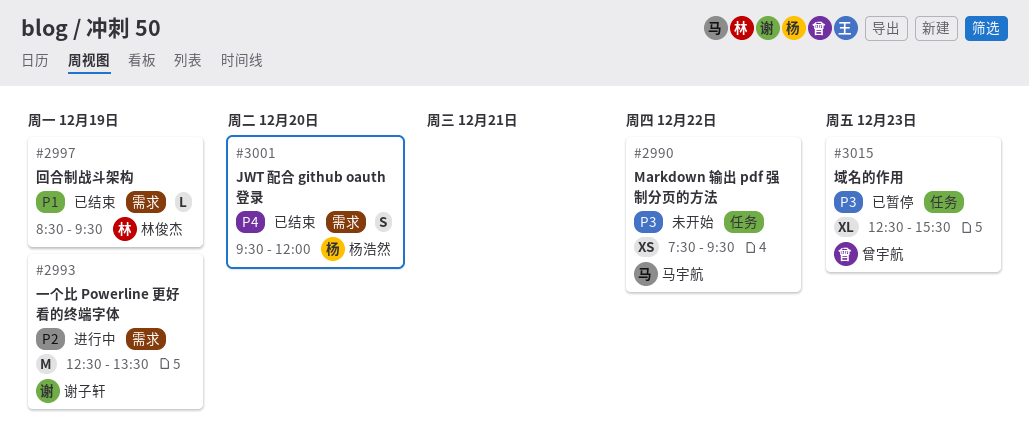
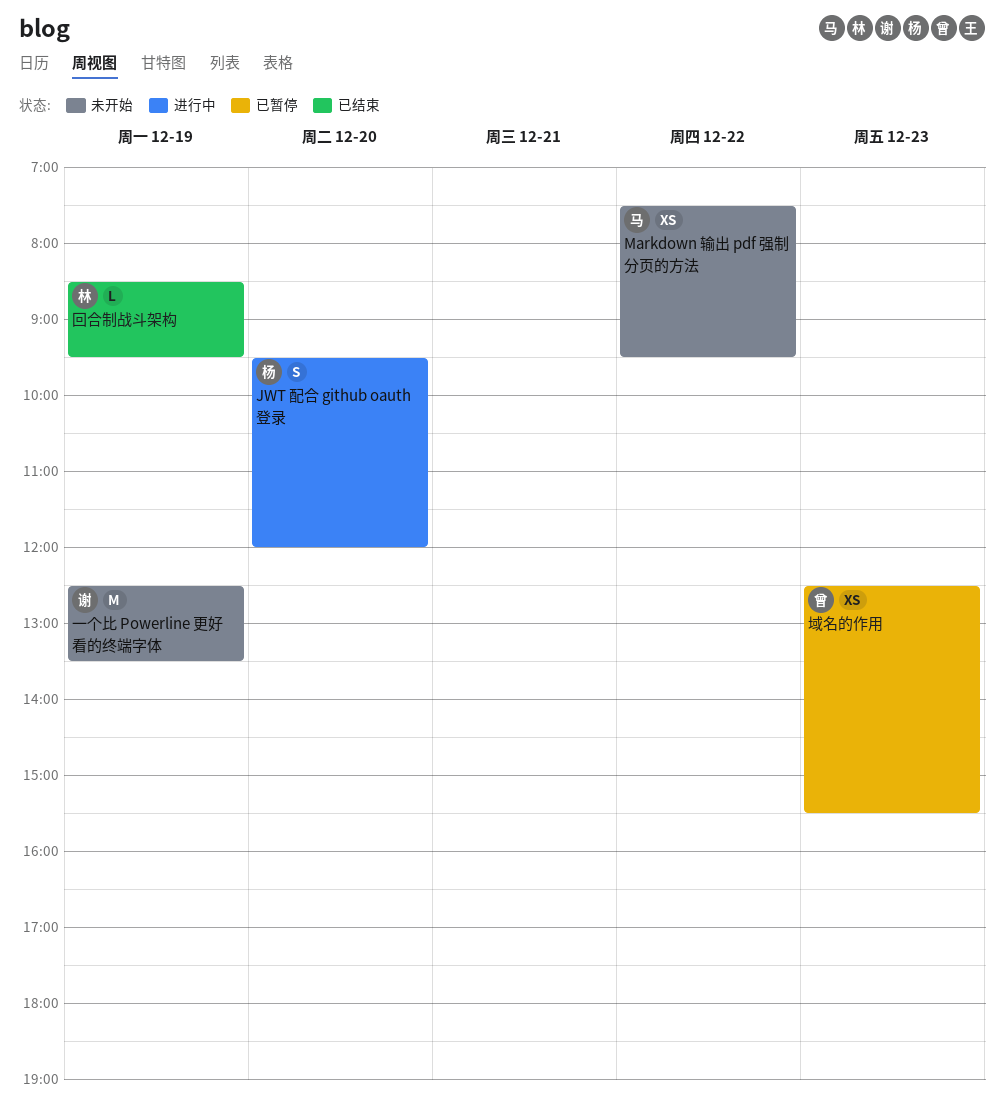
JWT 配合 github oauth 登录, status: 已结束 -> 进行中
一个比 Powerline 更好看的终端字体, status: 进行中 -> 未开始
域名的作用, estimate: XL -> XS

